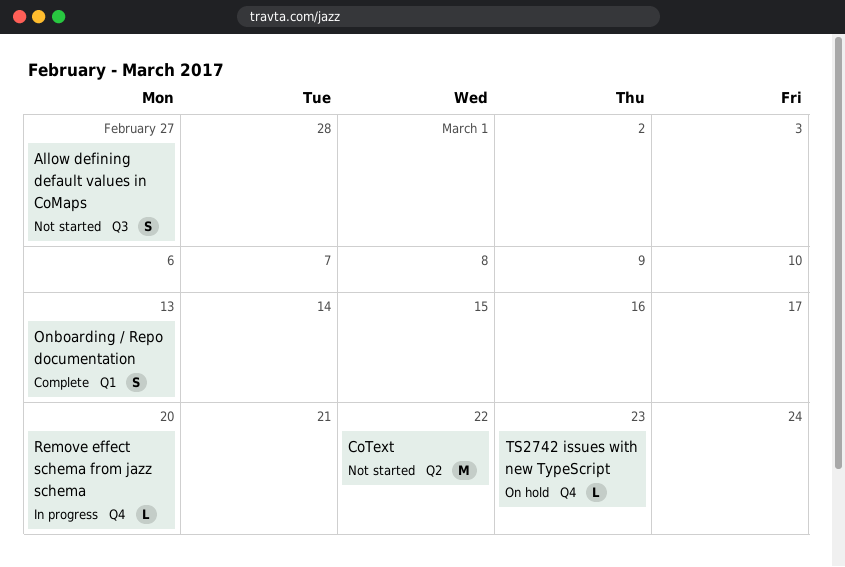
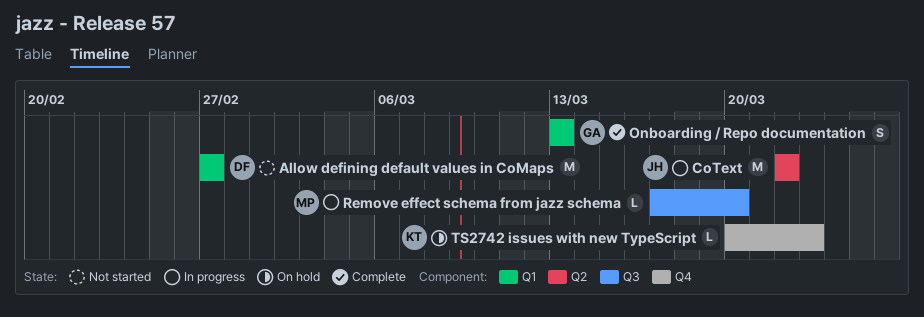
Allow defining default values in CoMaps, label: Q3 -> Q1
Allow defining default values in CoMaps, estimate: S -> M
CoText, status: Not started -> In progress
Remove effect schema from jazz schema, label: Q4 -> Q3

